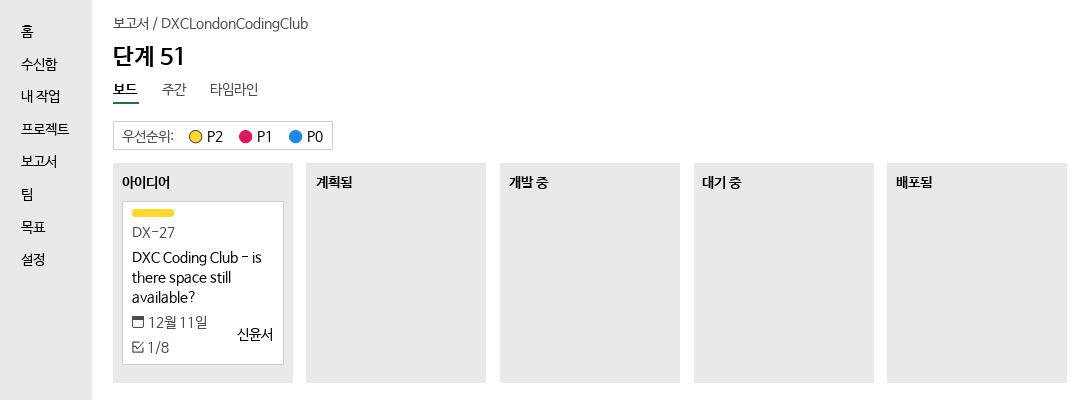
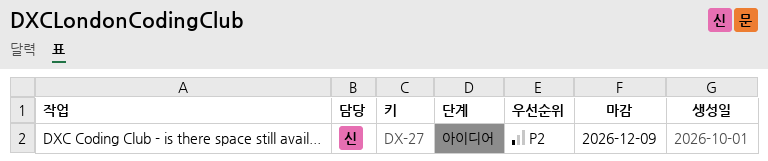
DX-27, due: Dec 11 -> Dec 9

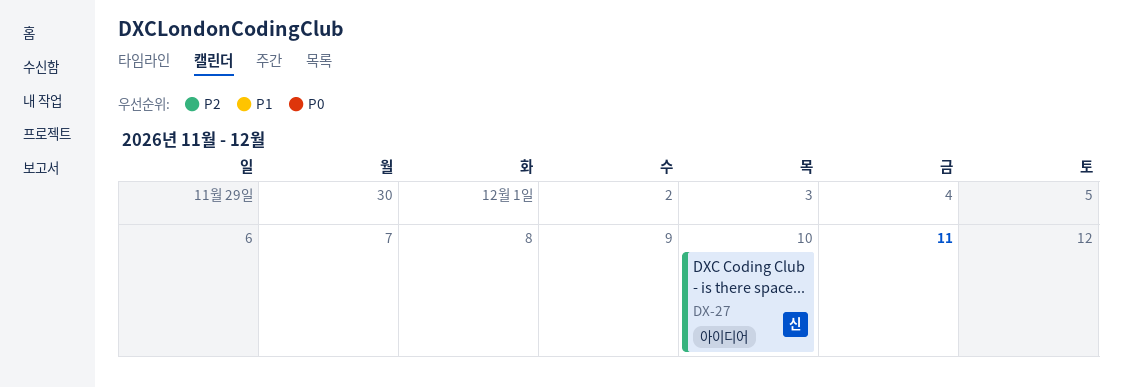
DX-27, due: Dec 9 -> Dec 10

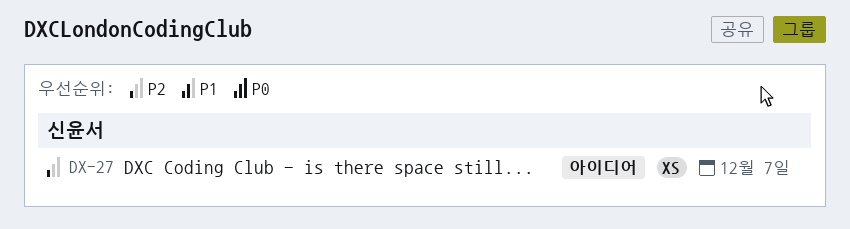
DX-27, due: Dec 10 -> Dec 7

